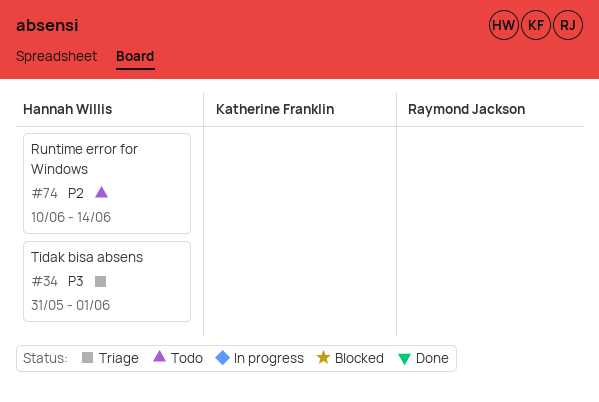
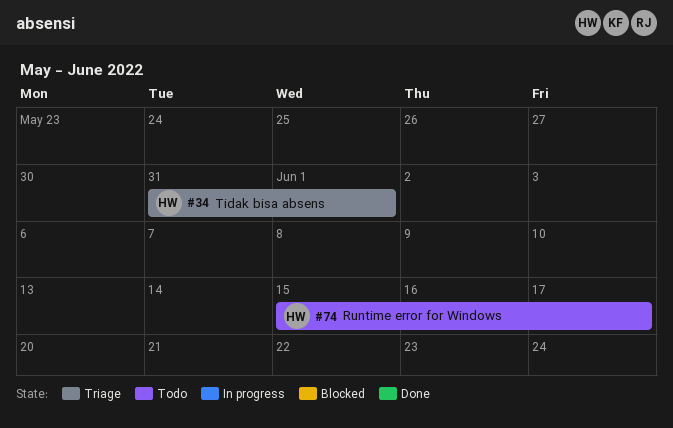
#74, start: Jun 10 -> Jun 15
#74, due: Jun 14 -> Jun 17

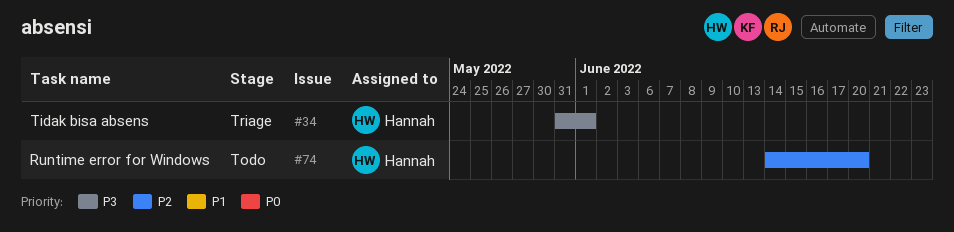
#74, start: Jun 15 -> Jun 14
#74, due: Jun 17 -> Jun 20

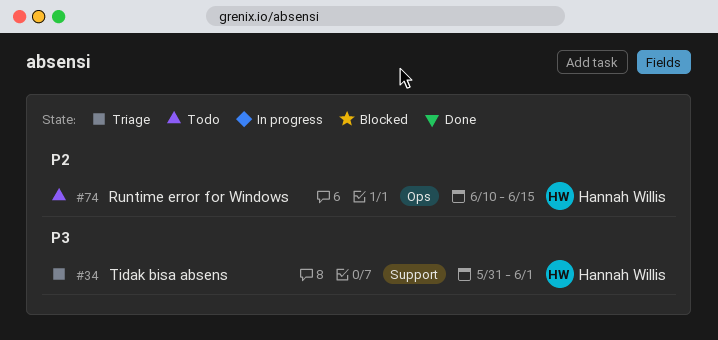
#74, start: Jun 14 -> Jun 10
#74, due: Jun 20 -> Jun 15

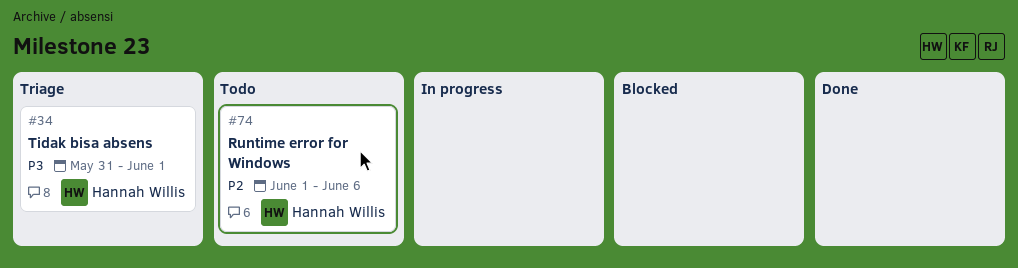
#74, start: Jun 10 -> Jun 1
#74, due: Jun 15 -> Jun 6

